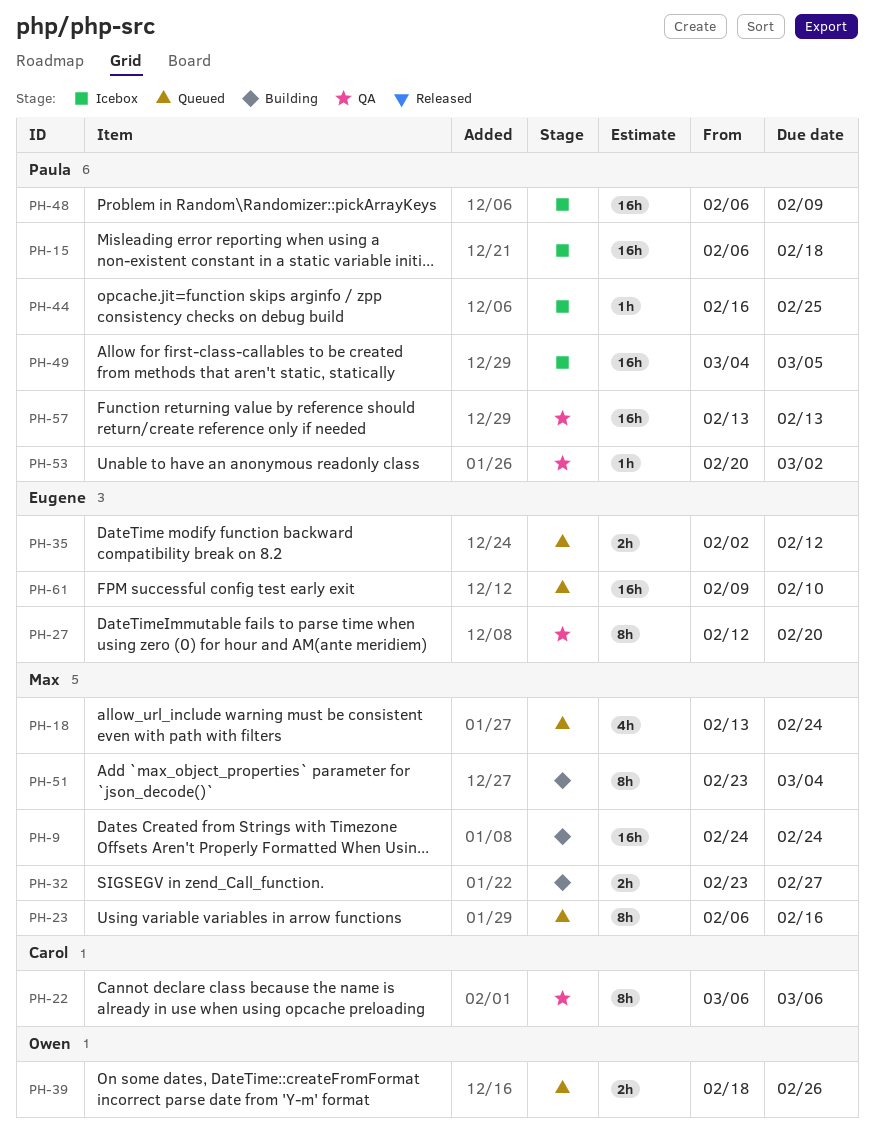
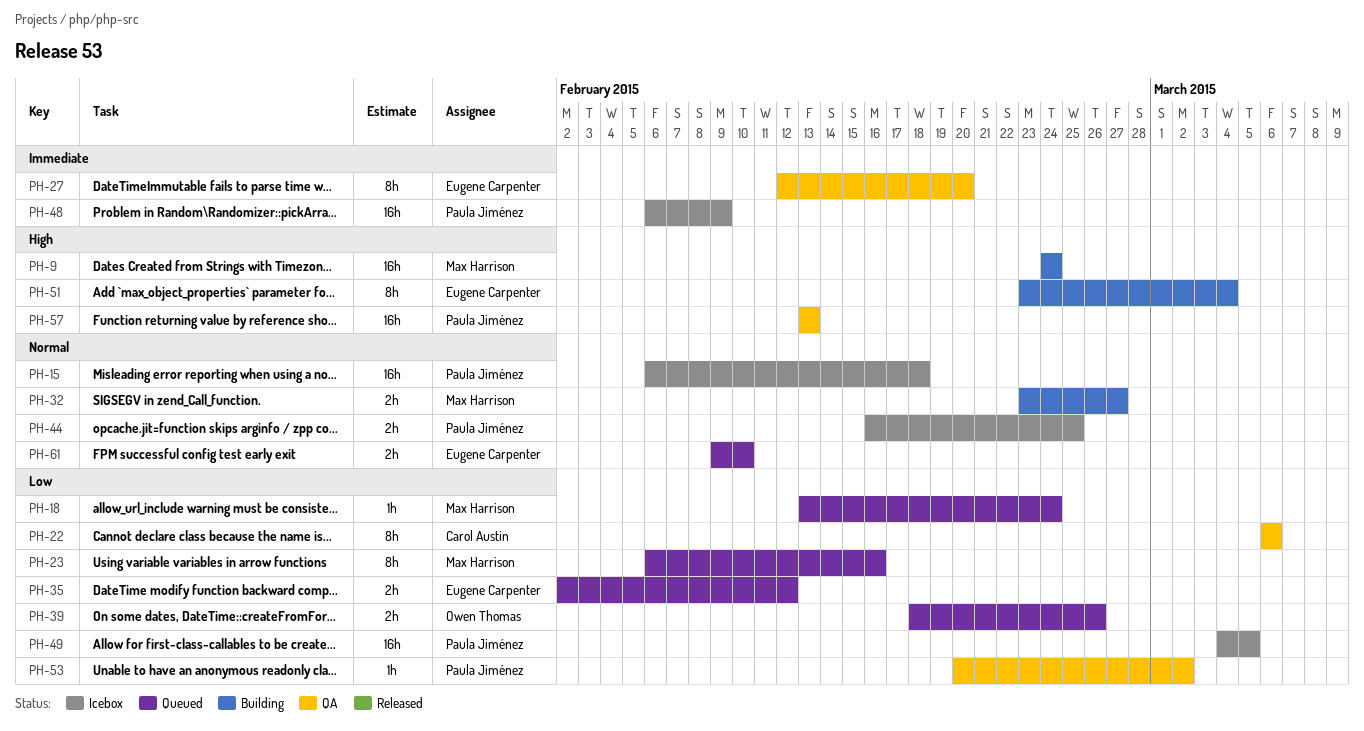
PH-18, estimate: 4h -> 1h
PH-44, estimate: 1h -> 2h
PH-51, owner: Max Harrison -> Eugene Carpenter
PH-61, estimate: 16h -> 2h

